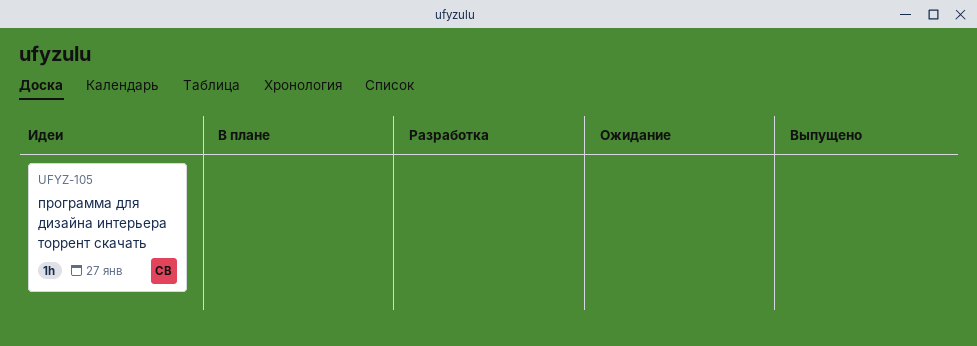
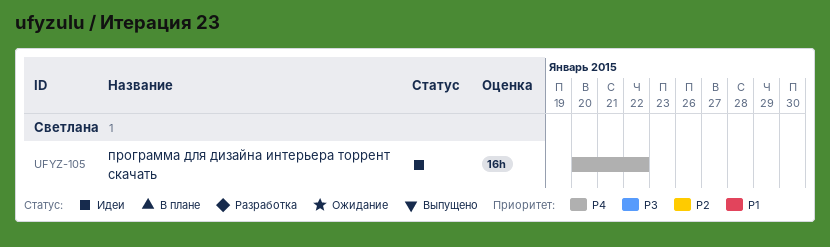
UFYZ-105, estimate: 1h -> 16h
UFYZ-105, due: Jan 27 -> Jan 22

